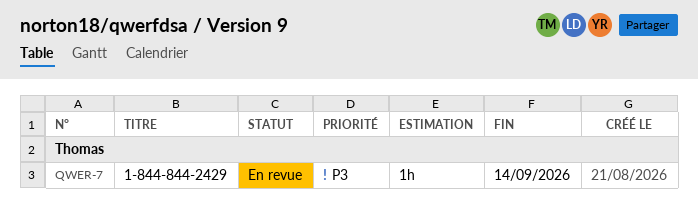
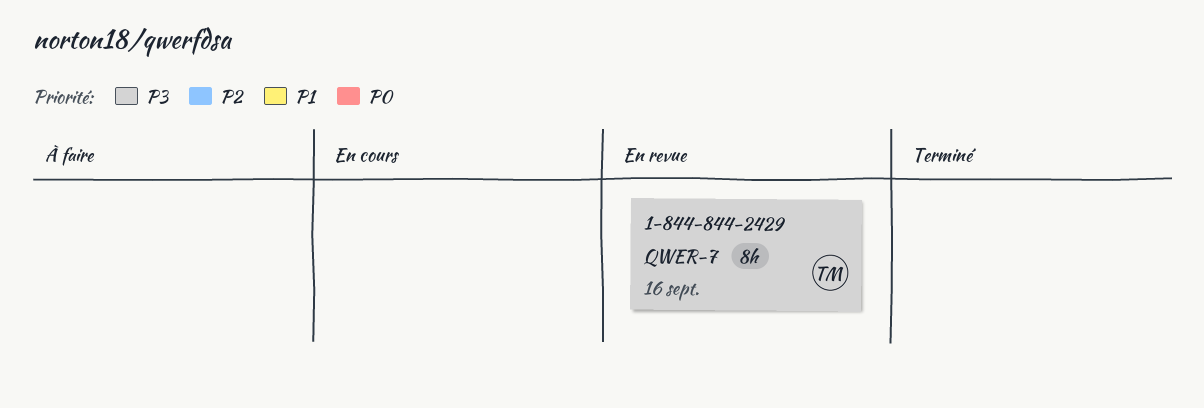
QWER-7, estimate: 1h -> 8h
QWER-7, due: Sep 14 -> Sep 16

